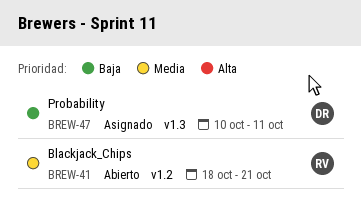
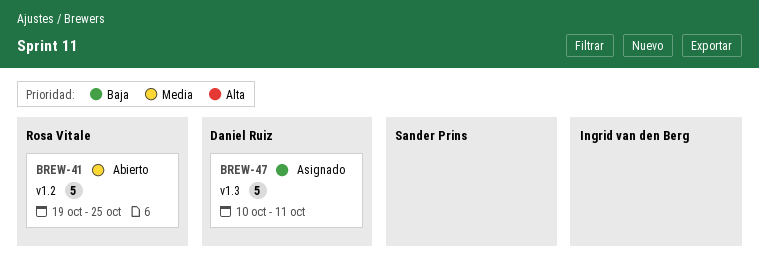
BREW-41, start: Oct 18 -> Oct 19
BREW-41, due: Oct 21 -> Oct 25

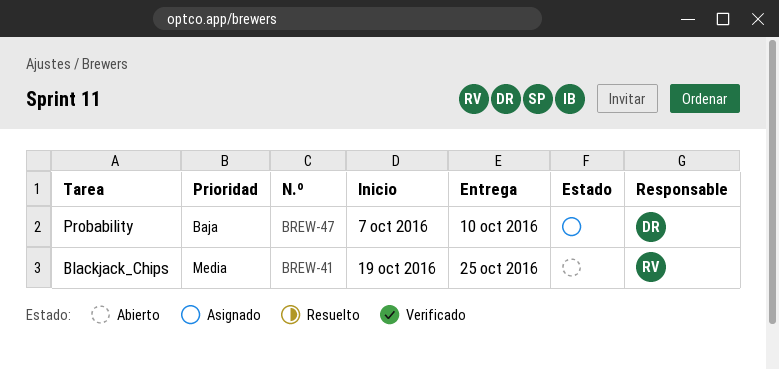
BREW-47, start: Oct 10 -> Oct 7
BREW-47, due: Oct 11 -> Oct 10

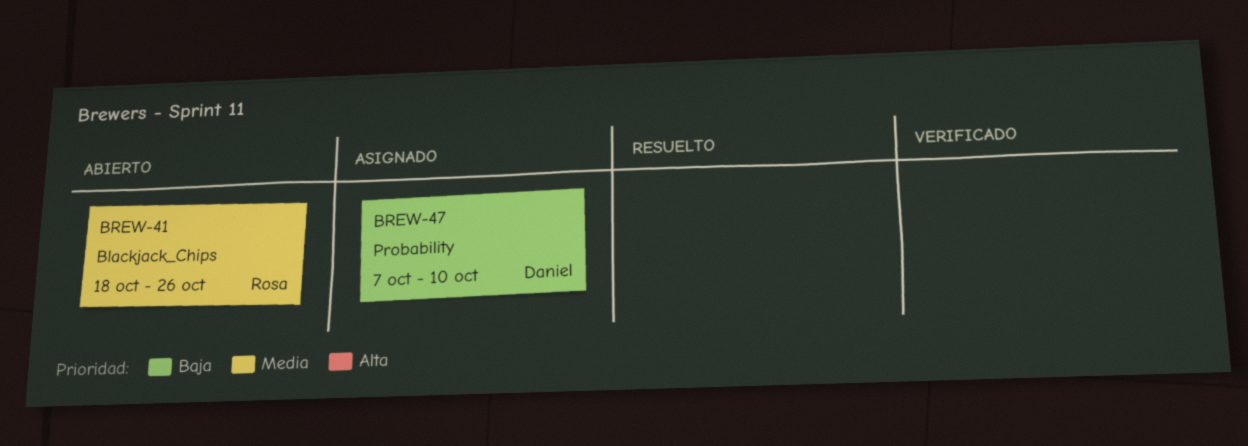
BREW-41, start: Oct 19 -> Oct 18
BREW-41, due: Oct 25 -> Oct 26

